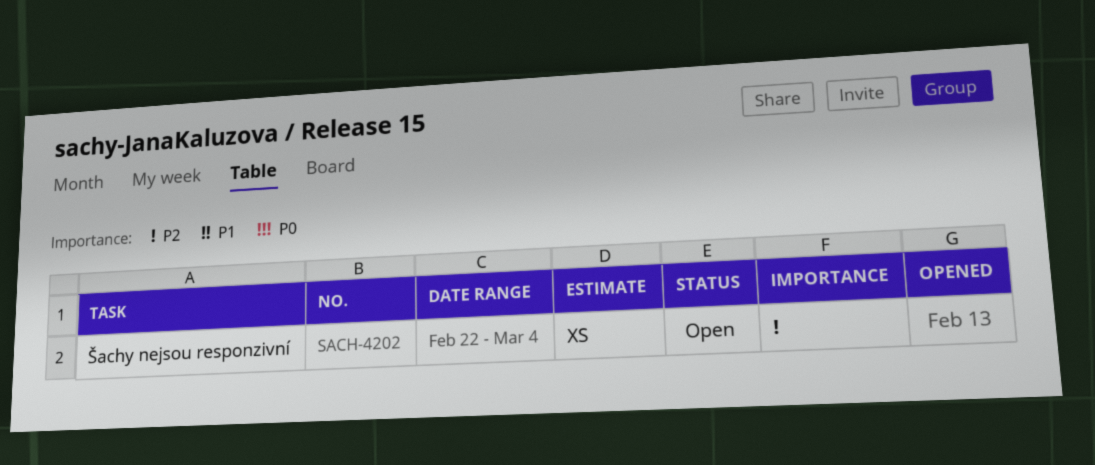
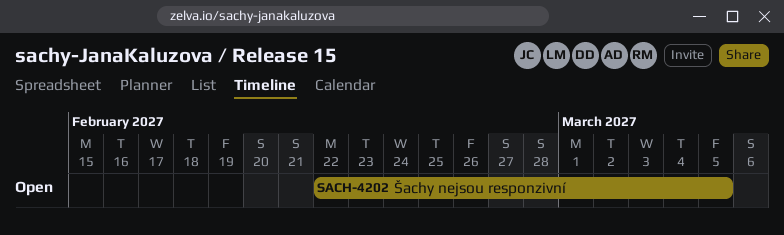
SACH-4202, due: Mar 4 -> Mar 5

